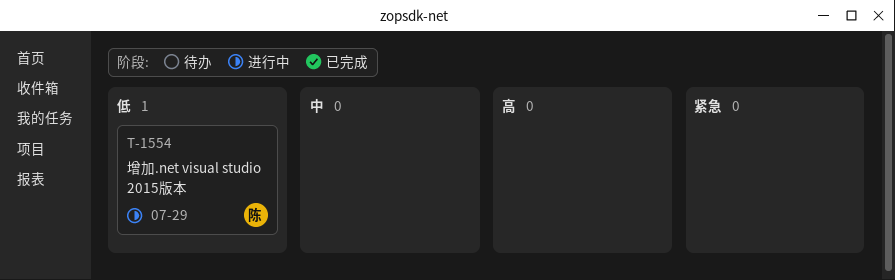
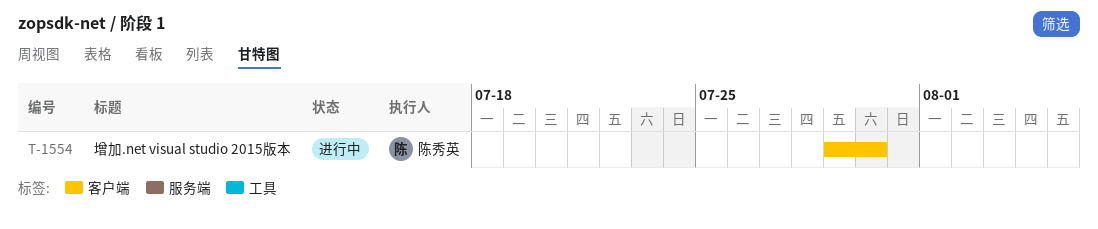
T-1554, due: Jul 29 -> Jul 30

